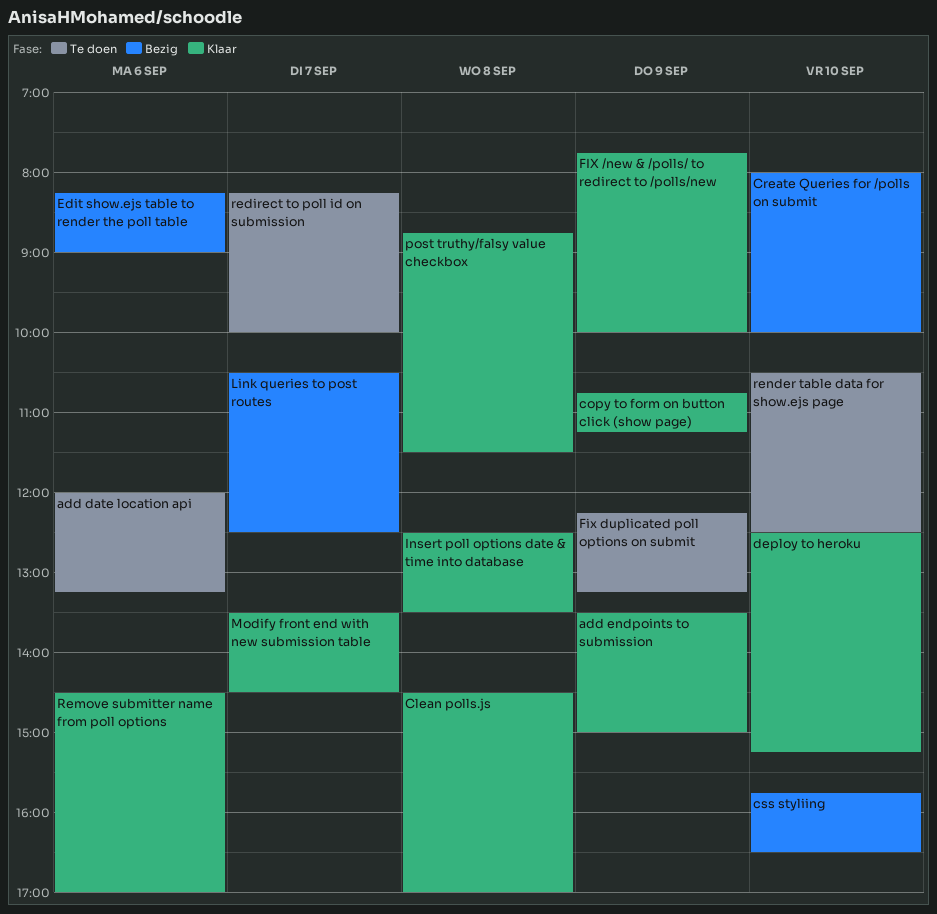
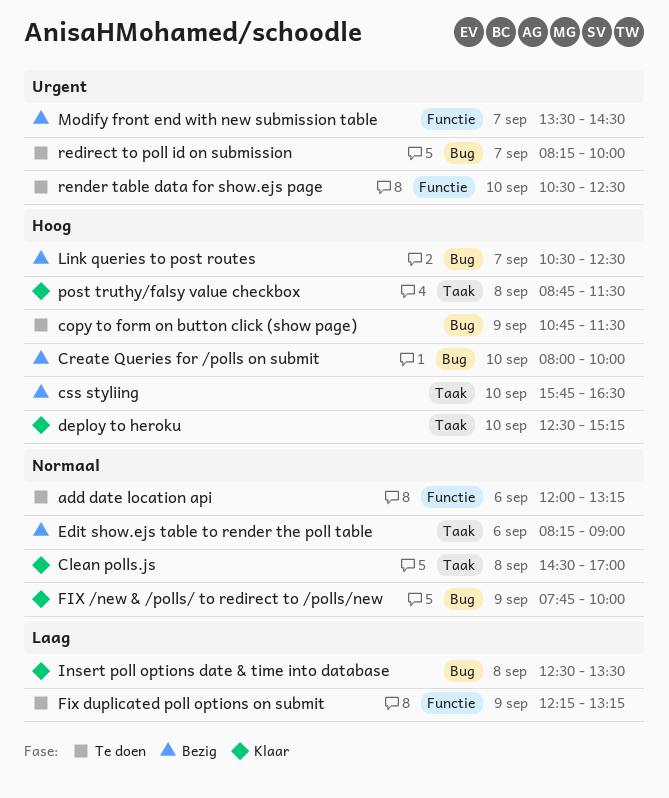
add endpoints to submission: present -> none
copy to form on button click (show page), status: Klaar -> Te doen
copy to form on button click (show page), ends: 11:15 -> 11:30
Modify front end with new submission table, status: Klaar -> Bezig
Remove submitter name from poll options: present -> none

